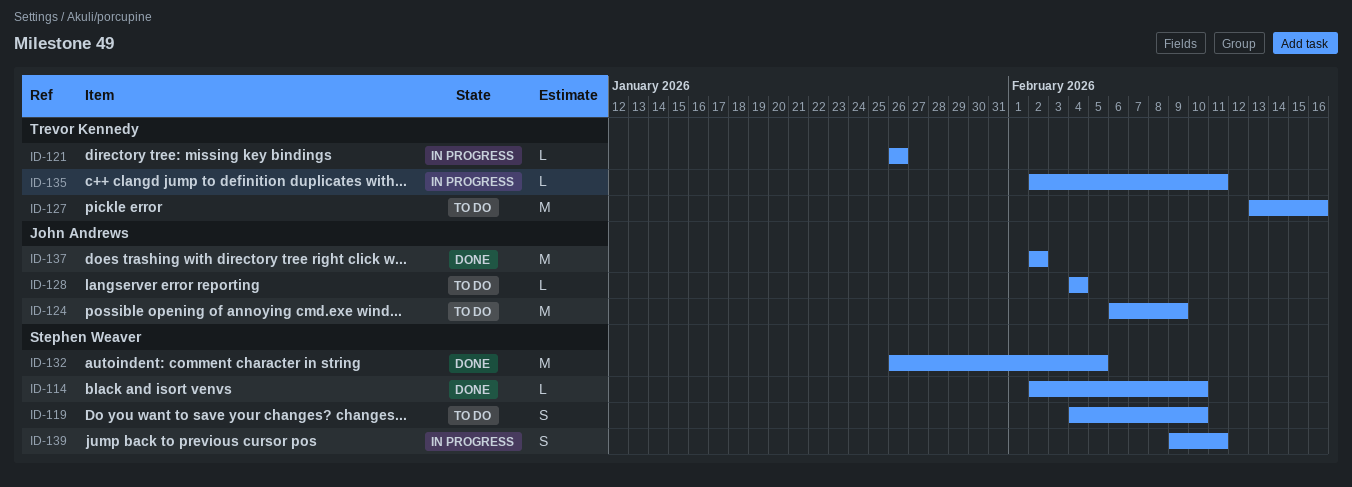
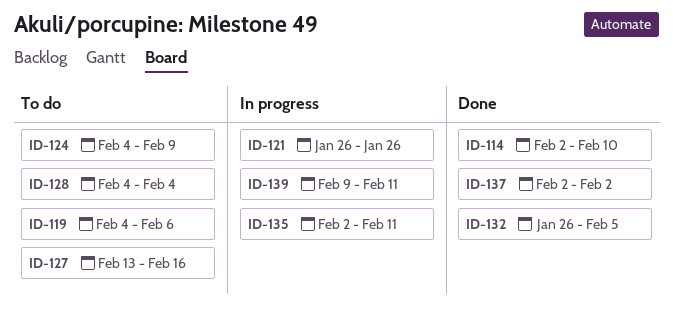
ID-119, due: Feb 10 -> Feb 6
ID-124, start: Feb 6 -> Feb 4

